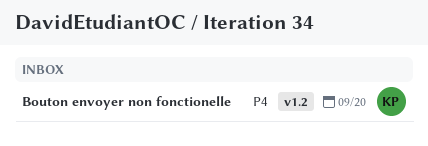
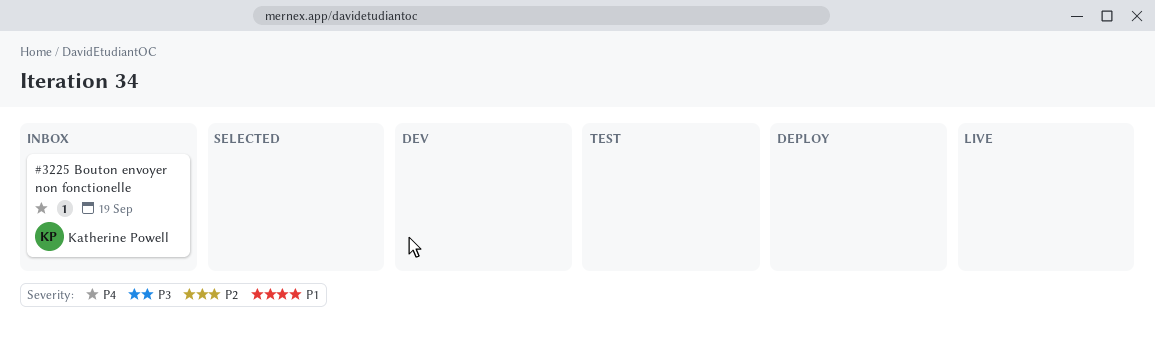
Bouton envoyer non fonctionelle, due: Sep 20 -> Sep 19

